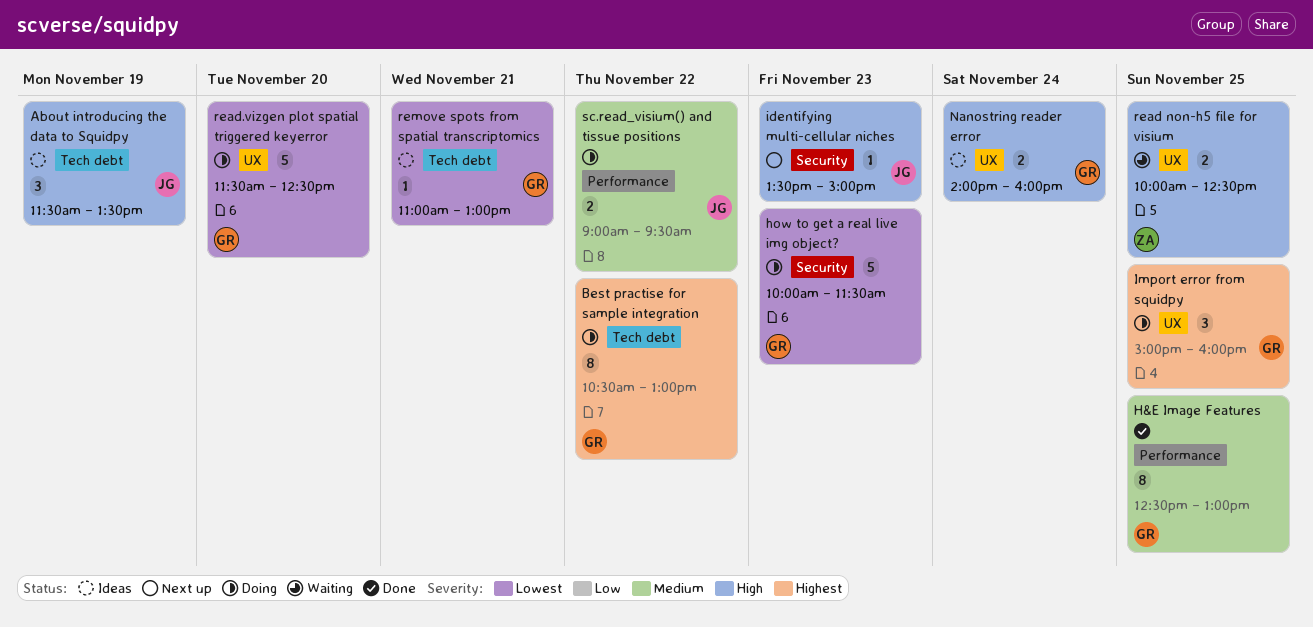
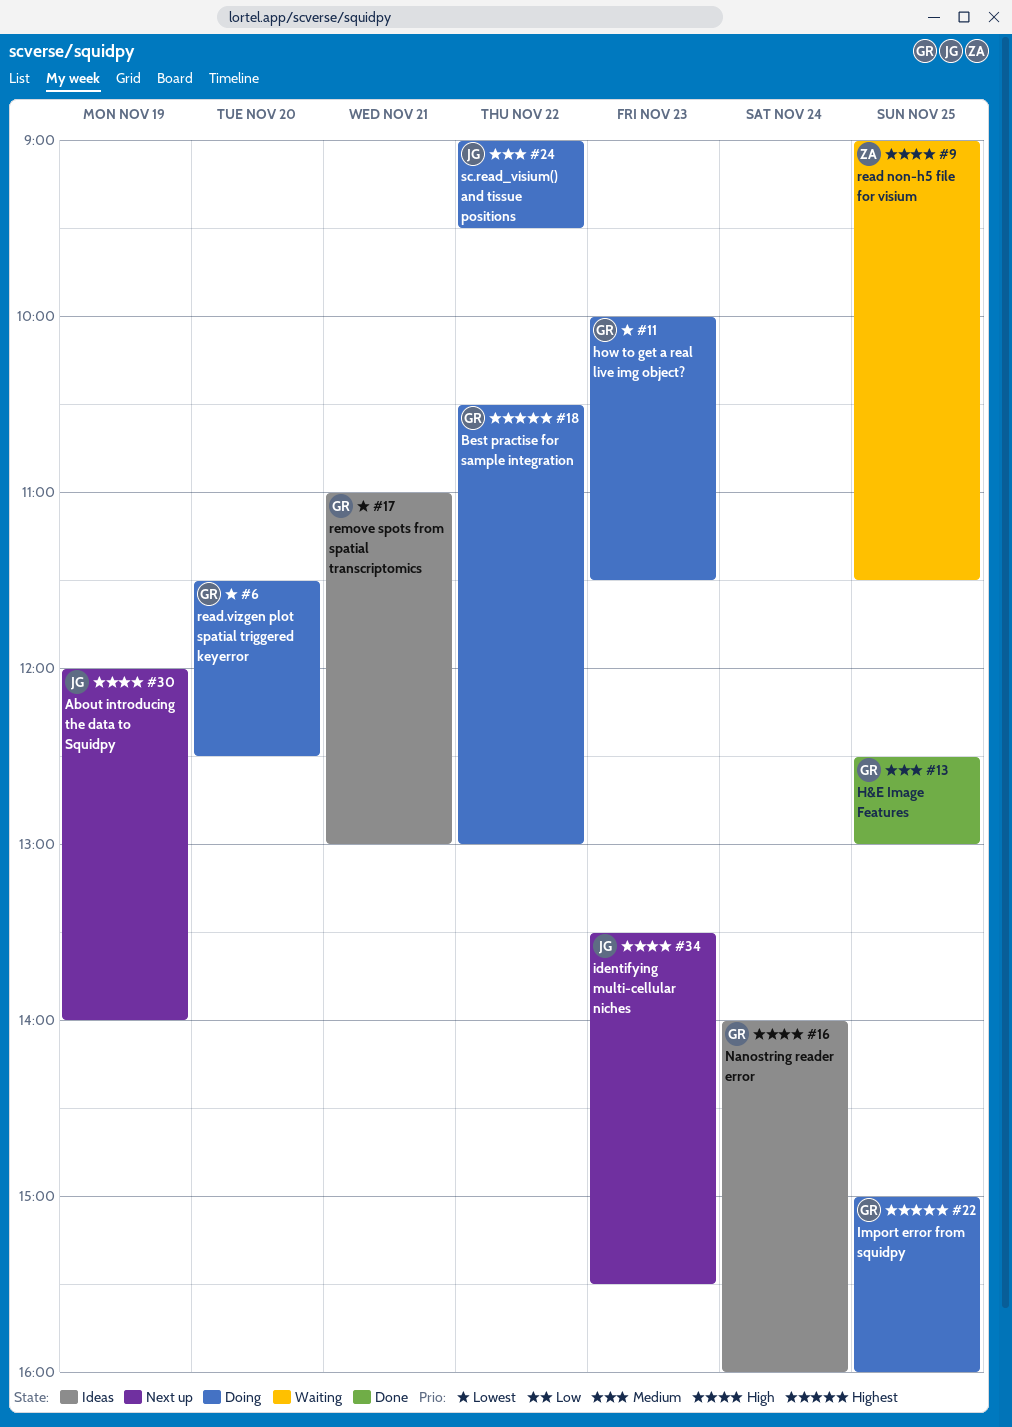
About introducing the data to Squidpy, status: Ideas -> Next up
About introducing the data to Squidpy, begins: 11:30 -> 12:00
About introducing the data to Squidpy, ends: 13:30 -> 14:00
identifying multi-cellular niches, ends: 15:00 -> 15:30
read non-h5 file for visium, begins: 10:00 -> 09:00
read non-h5 file for visium, ends: 12:30 -> 11:30

